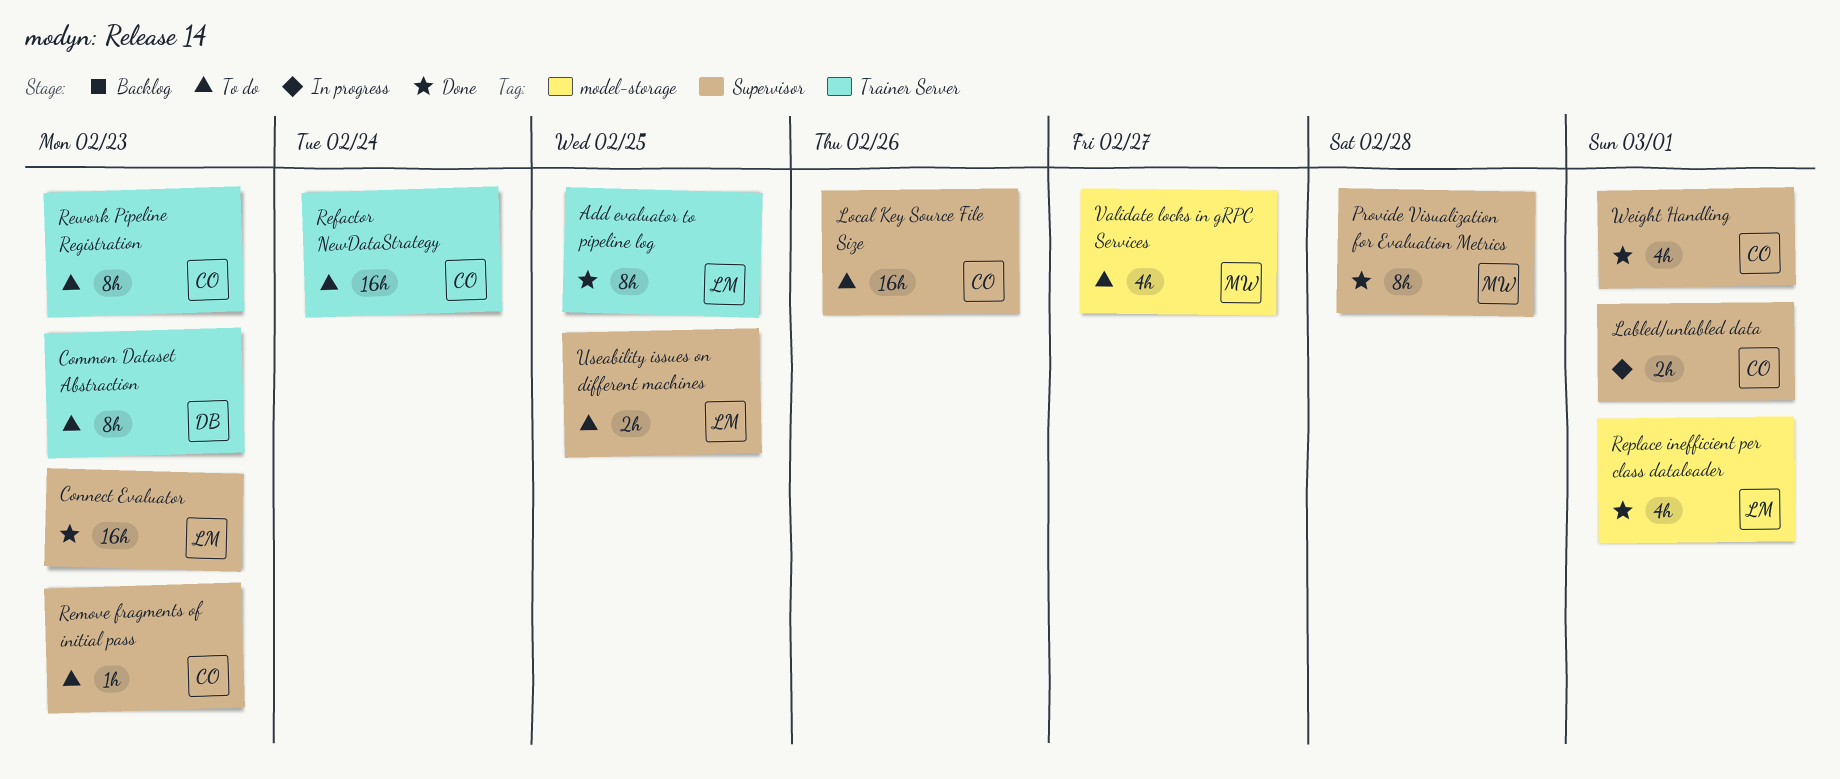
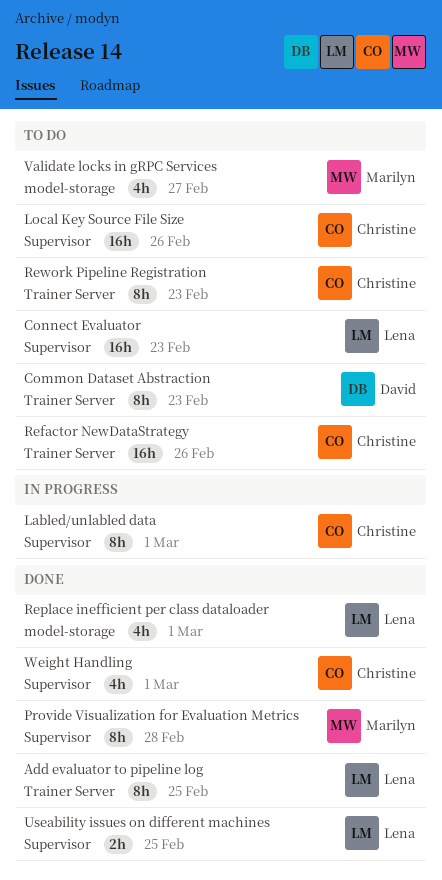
Connect Evaluator, status: Done -> To do
Labled/unlabled data, estimate: 2h -> 8h
Refactor NewDataStrategy, due: Feb 24 -> Feb 26
Remove fragments of initial pass: present -> none
Useability issues on different machines, status: To do -> Done

